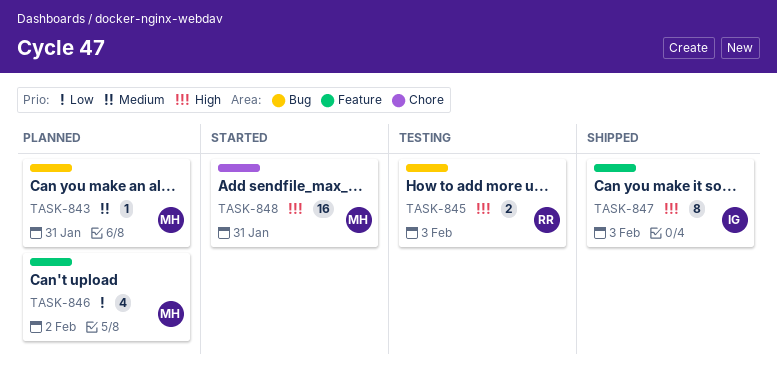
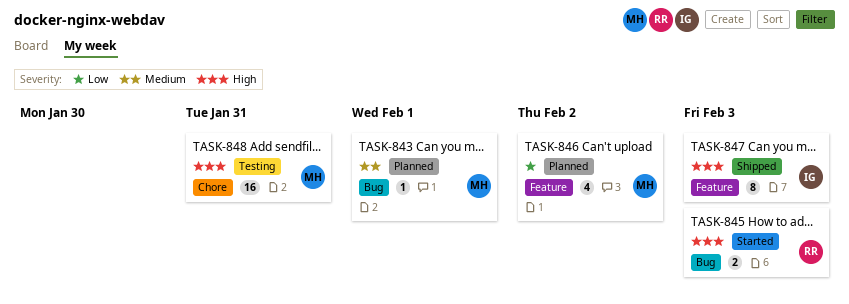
TASK-843, due: Jan 31 -> Feb 1
TASK-845, status: Testing -> Started
TASK-848, status: Started -> Testing

